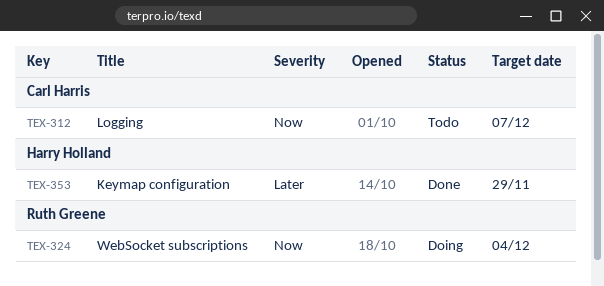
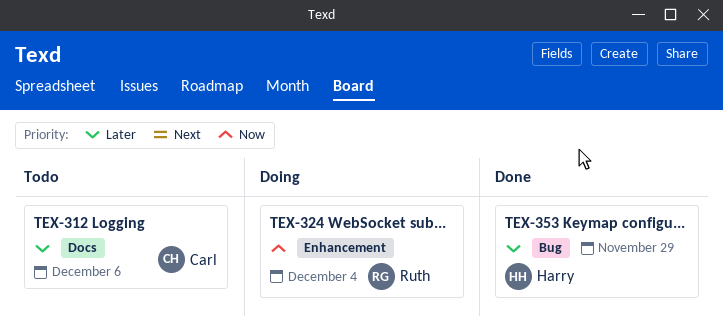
TEX-312, priority: Now -> Later
TEX-312, due: Dec 7 -> Dec 6

